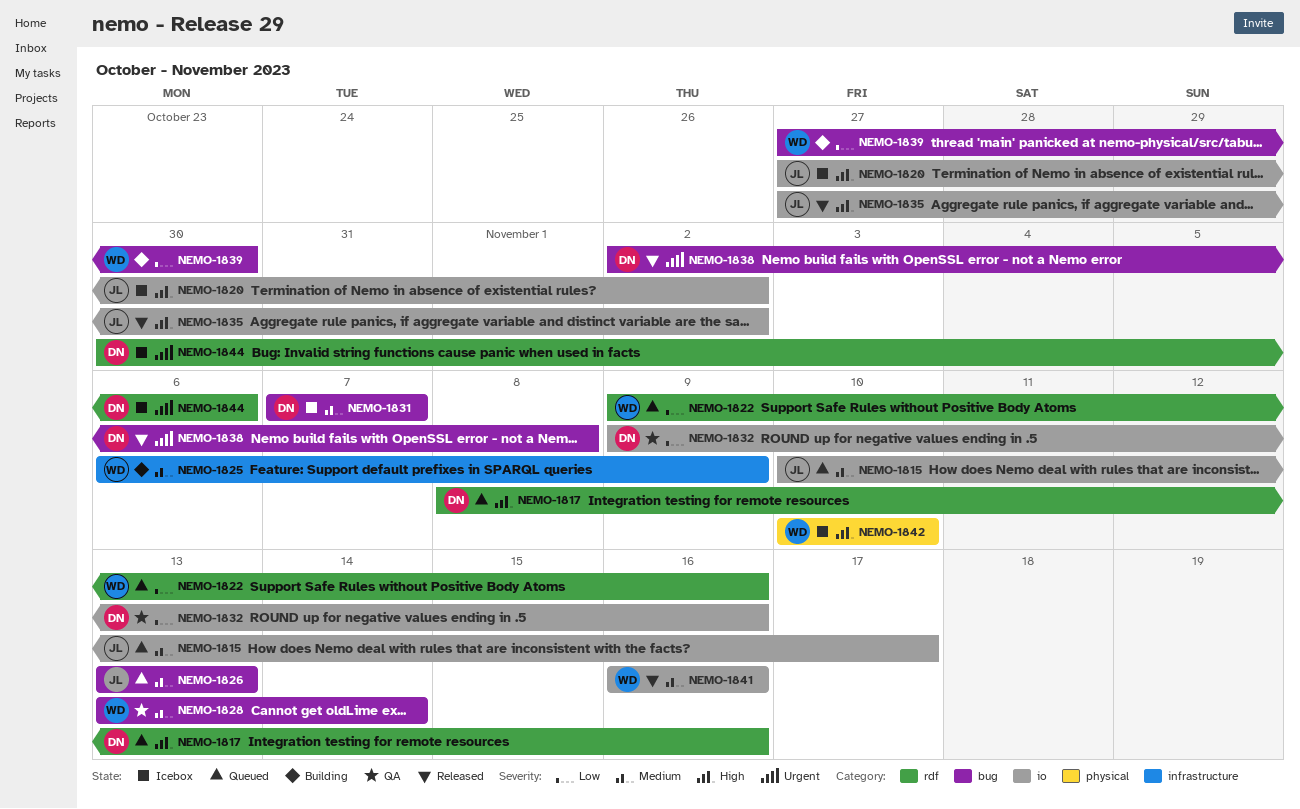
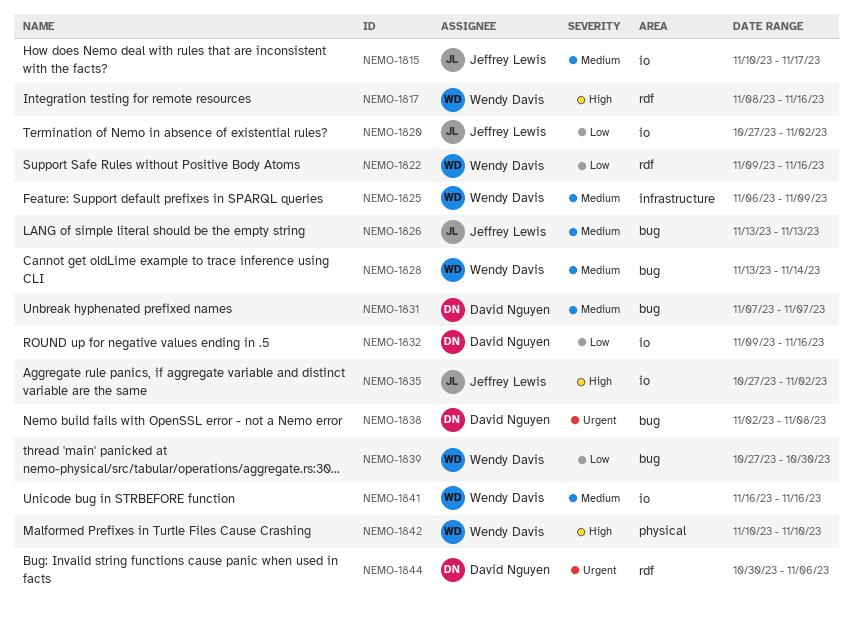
NEMO-1817, owner: David Nguyen -> Wendy Davis
NEMO-1820, priority: High -> Low

